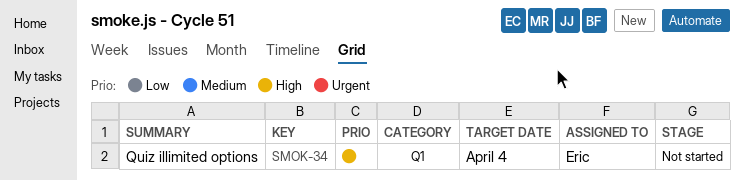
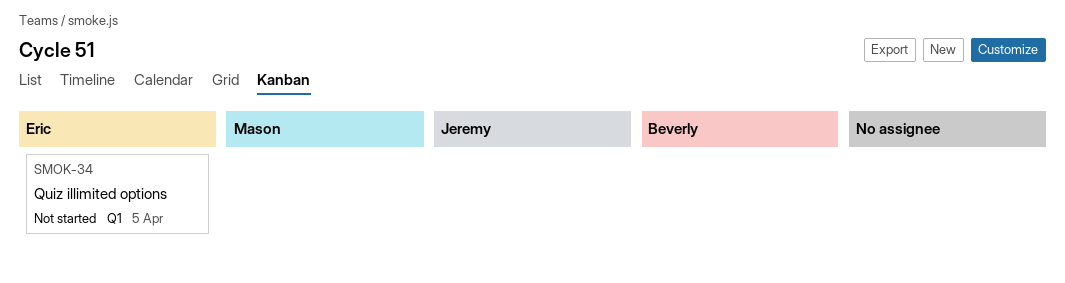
SMOK-34, due: Apr 4 -> Apr 5

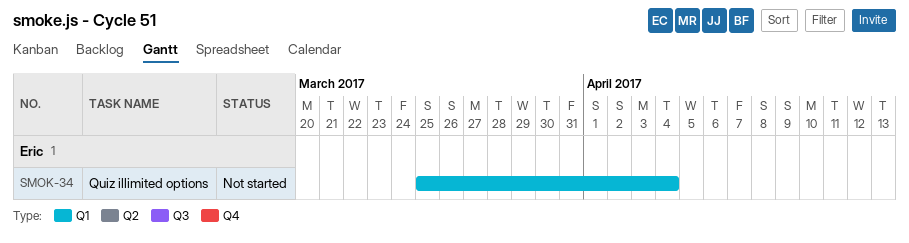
SMOK-34, due: Apr 5 -> Apr 4

